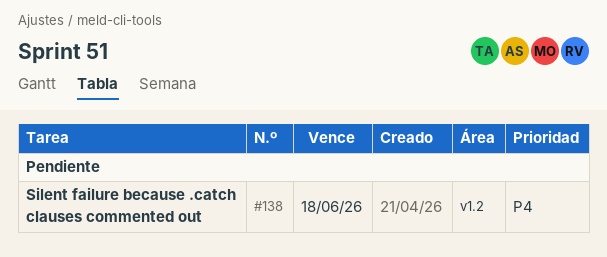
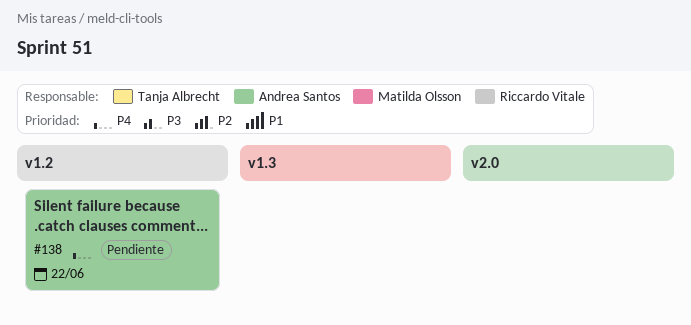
#138, due: Jun 18 -> Jun 22

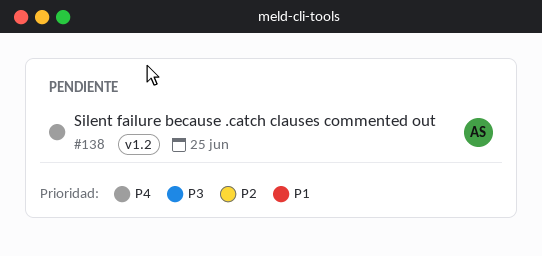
#138, due: Jun 22 -> Jun 25

